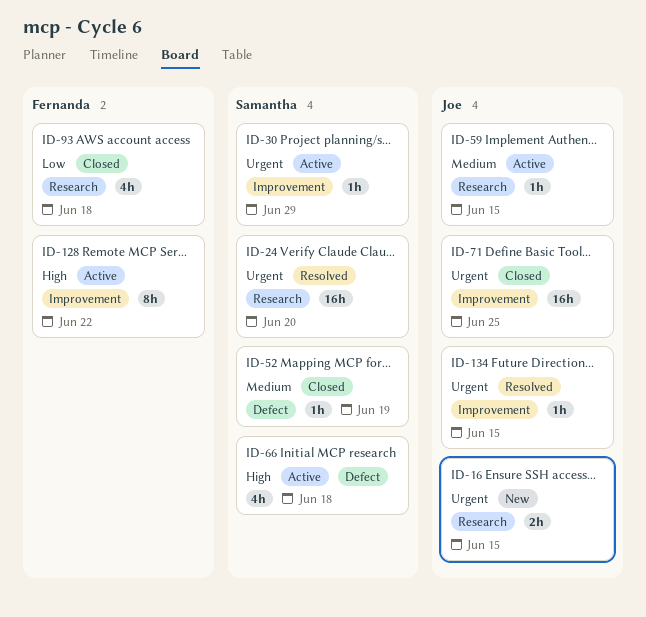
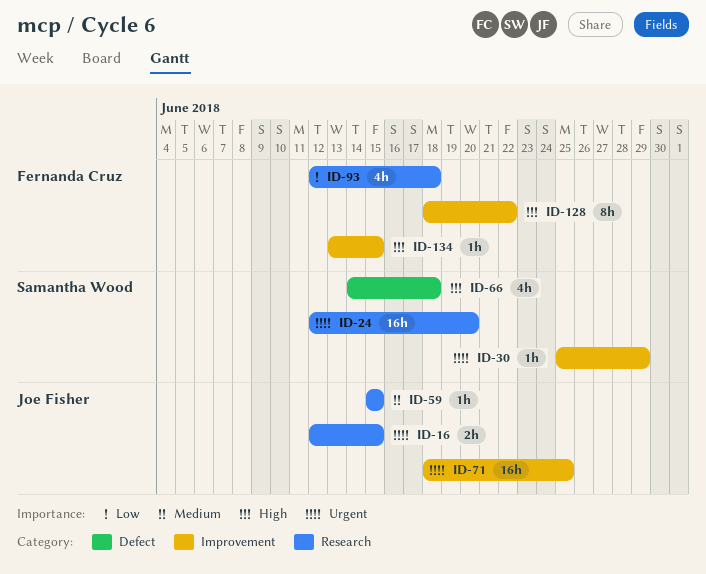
ID-52: present -> none
ID-134, owner: Joe Fisher -> Fernanda Cruz
ID-134, priority: Urgent -> High

